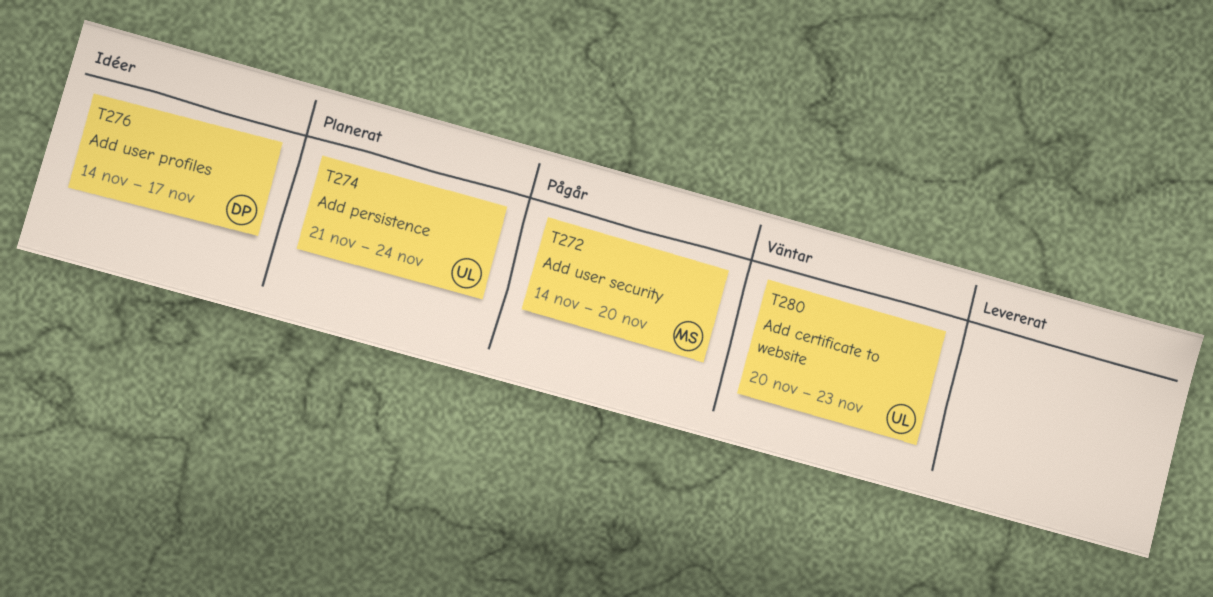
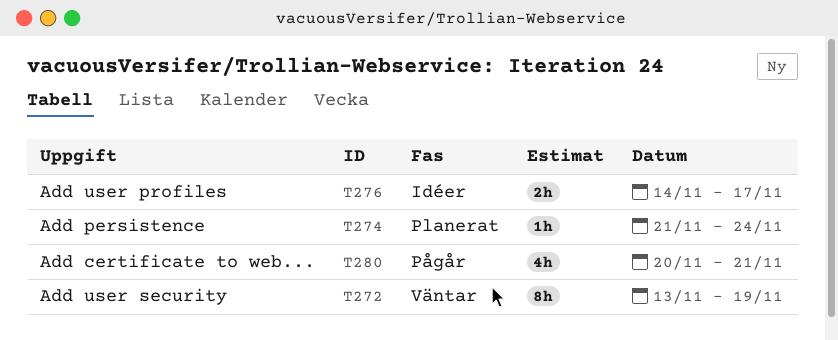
T272, status: Pågår -> Väntar
T272, start: Nov 14 -> Nov 13
T272, due: Nov 20 -> Nov 19
T280, status: Väntar -> Pågår
T280, due: Nov 23 -> Nov 21

